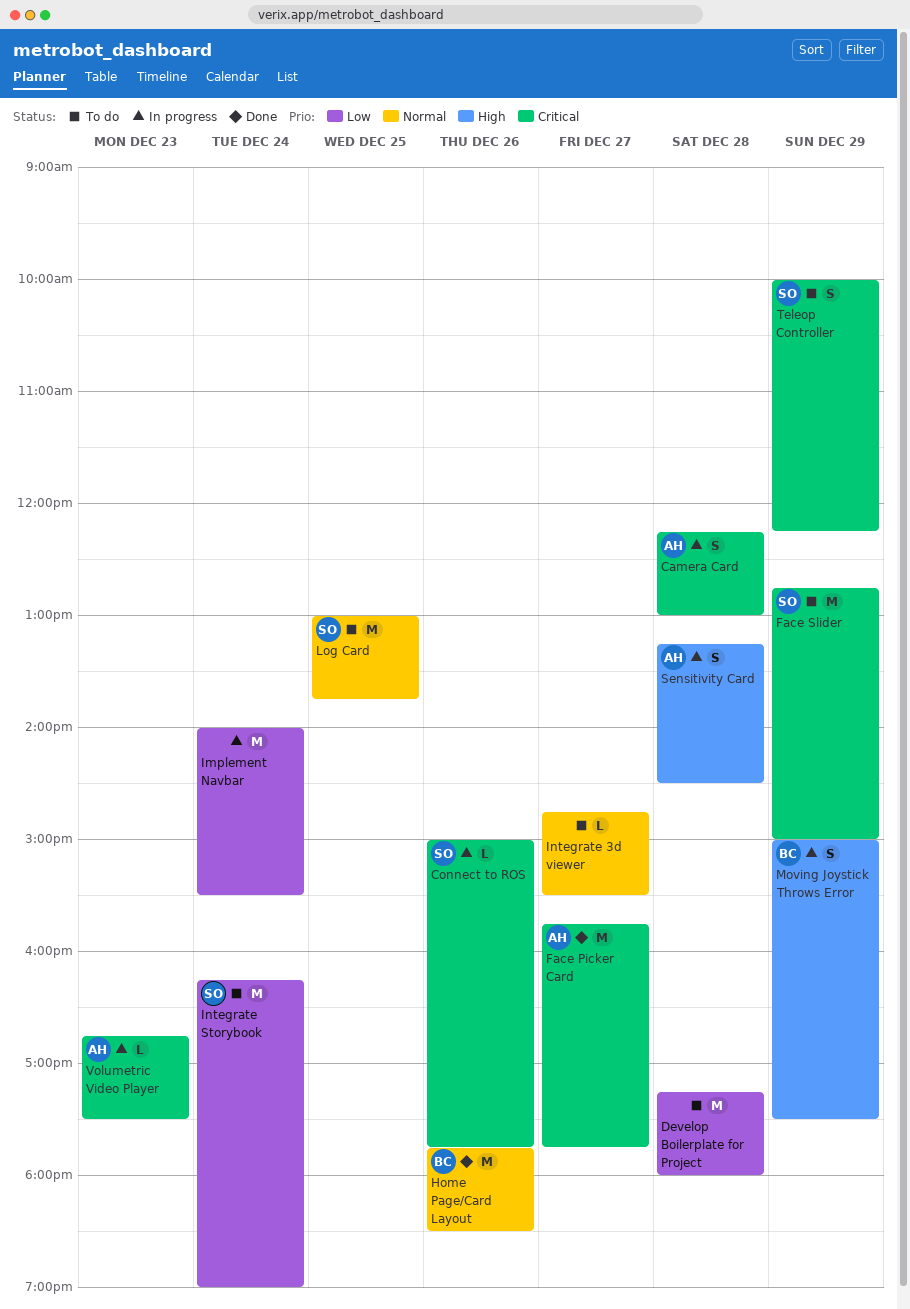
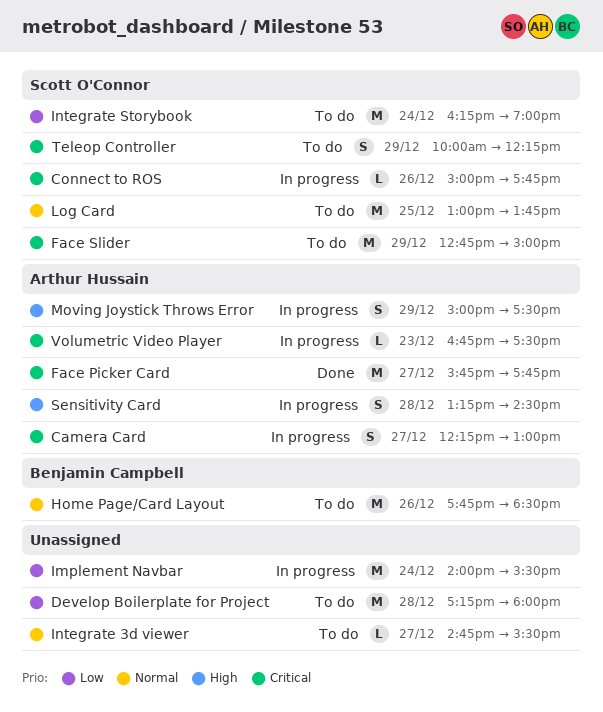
Camera Card, day: Dec 28 -> Dec 27
Home Page/Card Layout, status: Done -> To do
Moving Joystick Throws Error, owner: Benjamin Campbell -> Arthur Hussain

